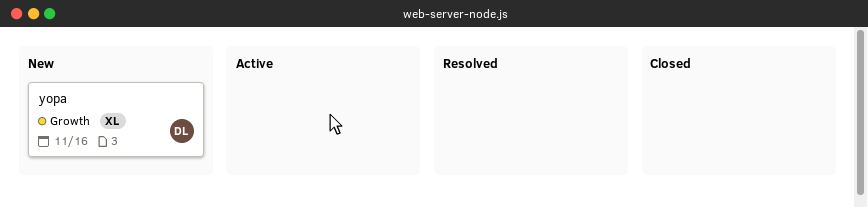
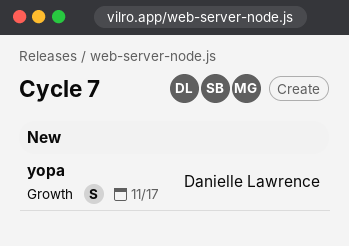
yopa, estimate: XL -> S
yopa, due: Nov 16 -> Nov 17

